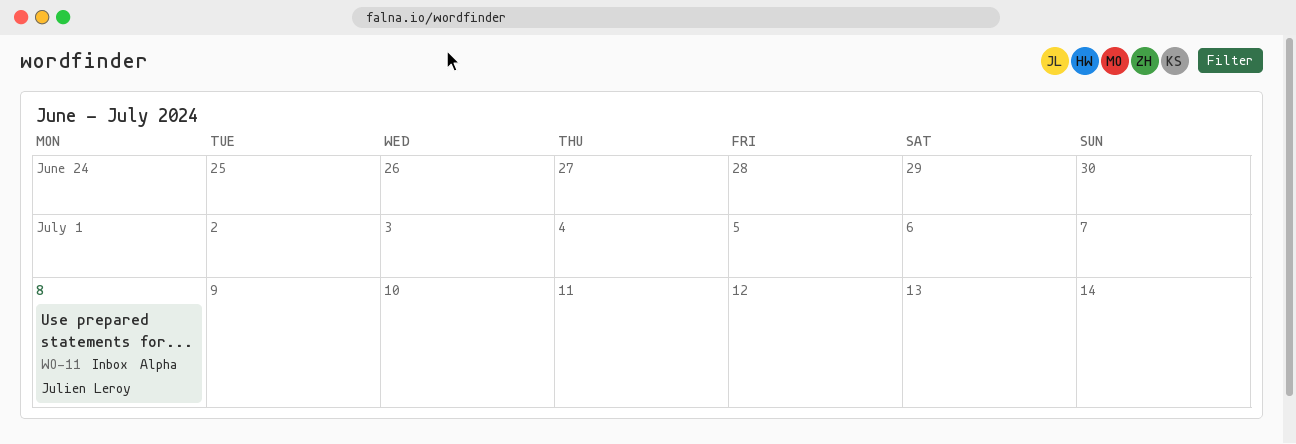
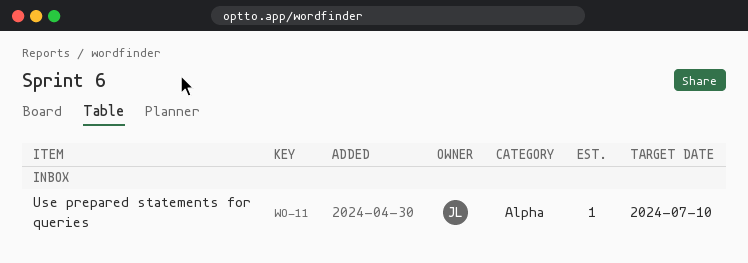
WO-11, due: Jul 8 -> Jul 10

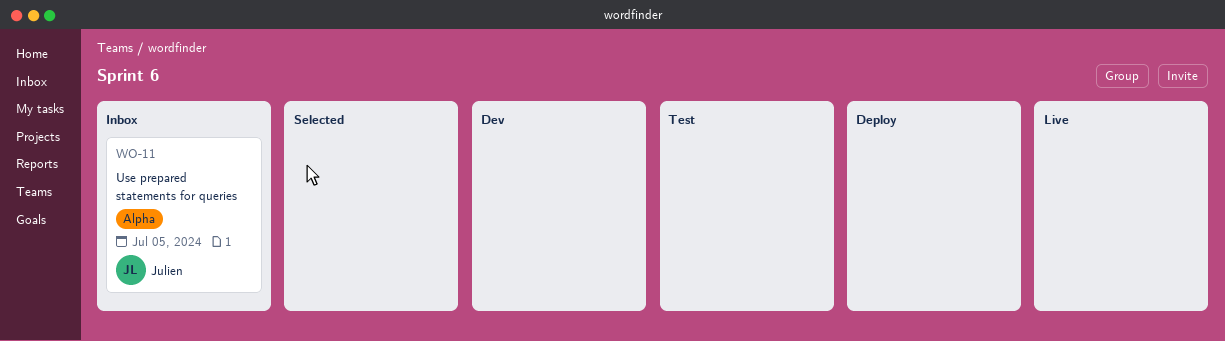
WO-11, due: Jul 10 -> Jul 5

